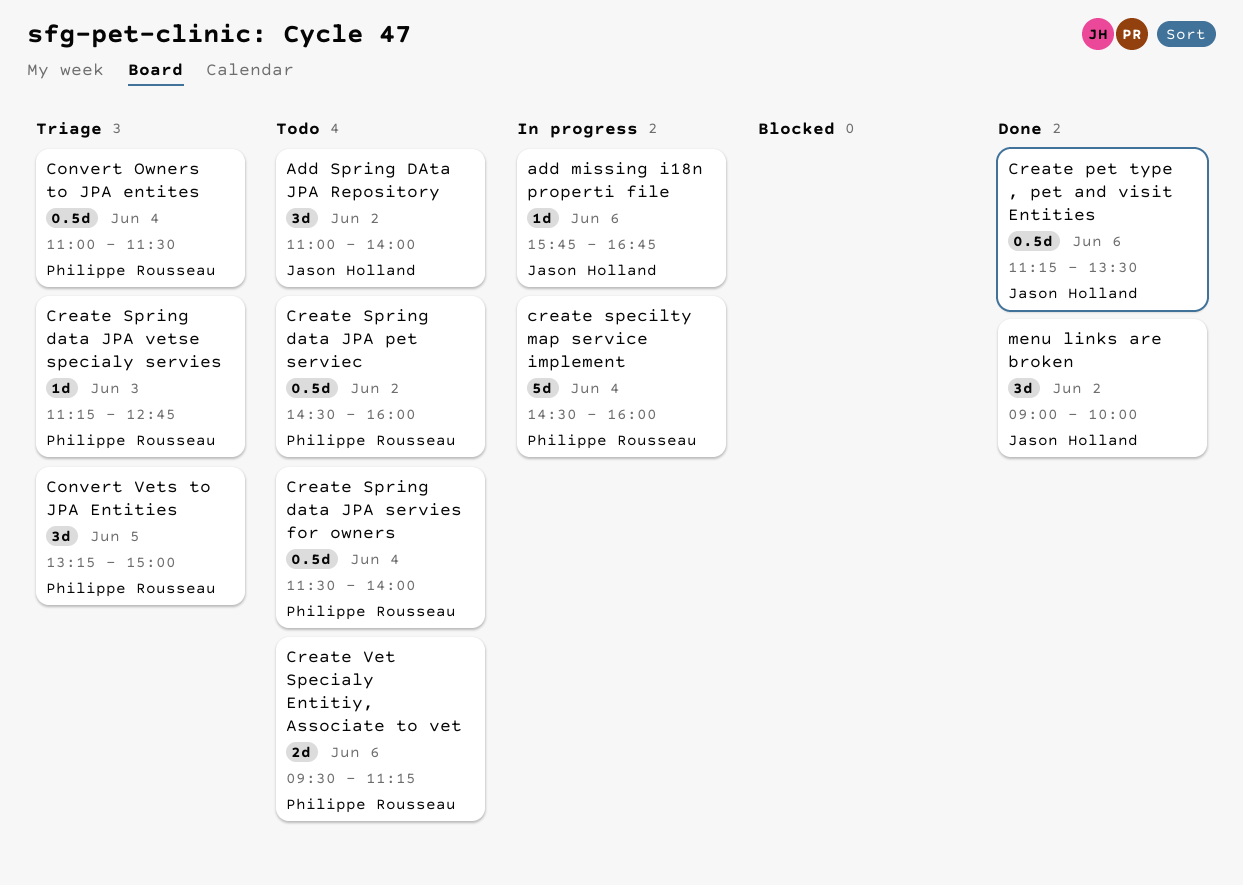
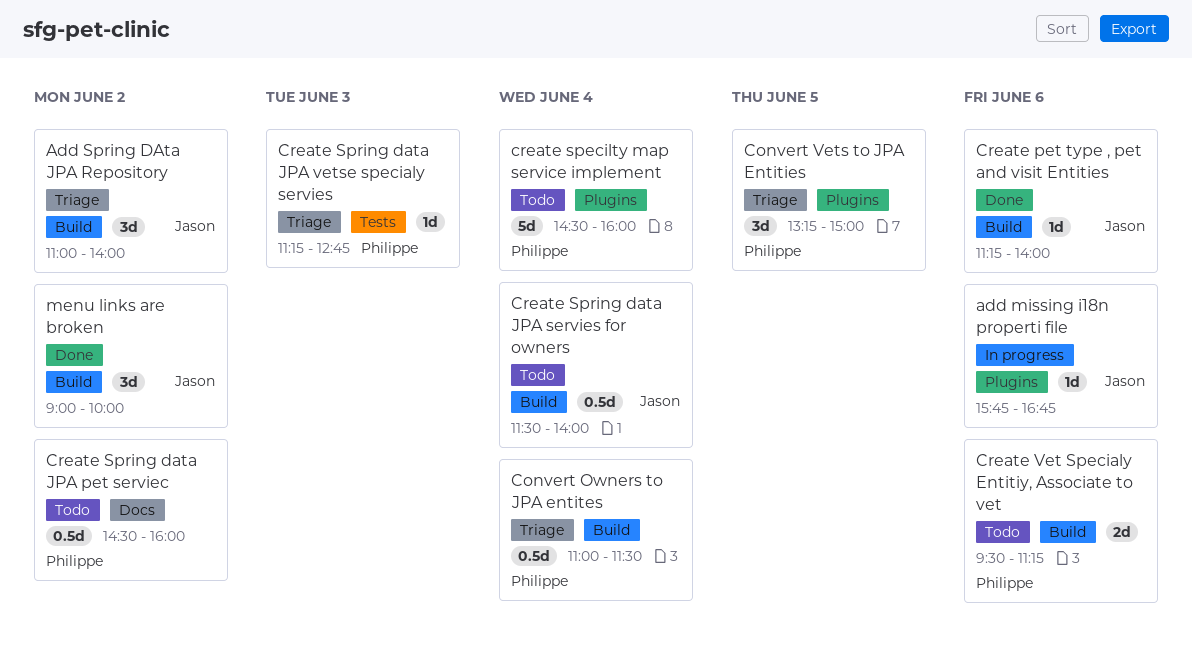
Add Spring DAta JPA Repository, status: Todo -> Triage
Create pet type , pet and visit Entities, estimate: 0.5d -> 1d
Create pet type , pet and visit Entities, ends: 13:30 -> 14:00
create specilty map service implement, status: In progress -> Todo
Create Spring data JPA servies for owners, owner: Philippe Rousseau -> Jason Holland

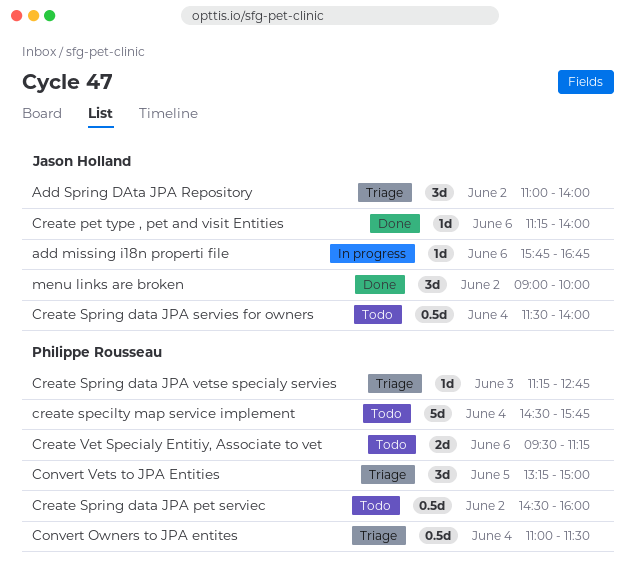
create specilty map service implement, ends: 16:00 -> 15:45

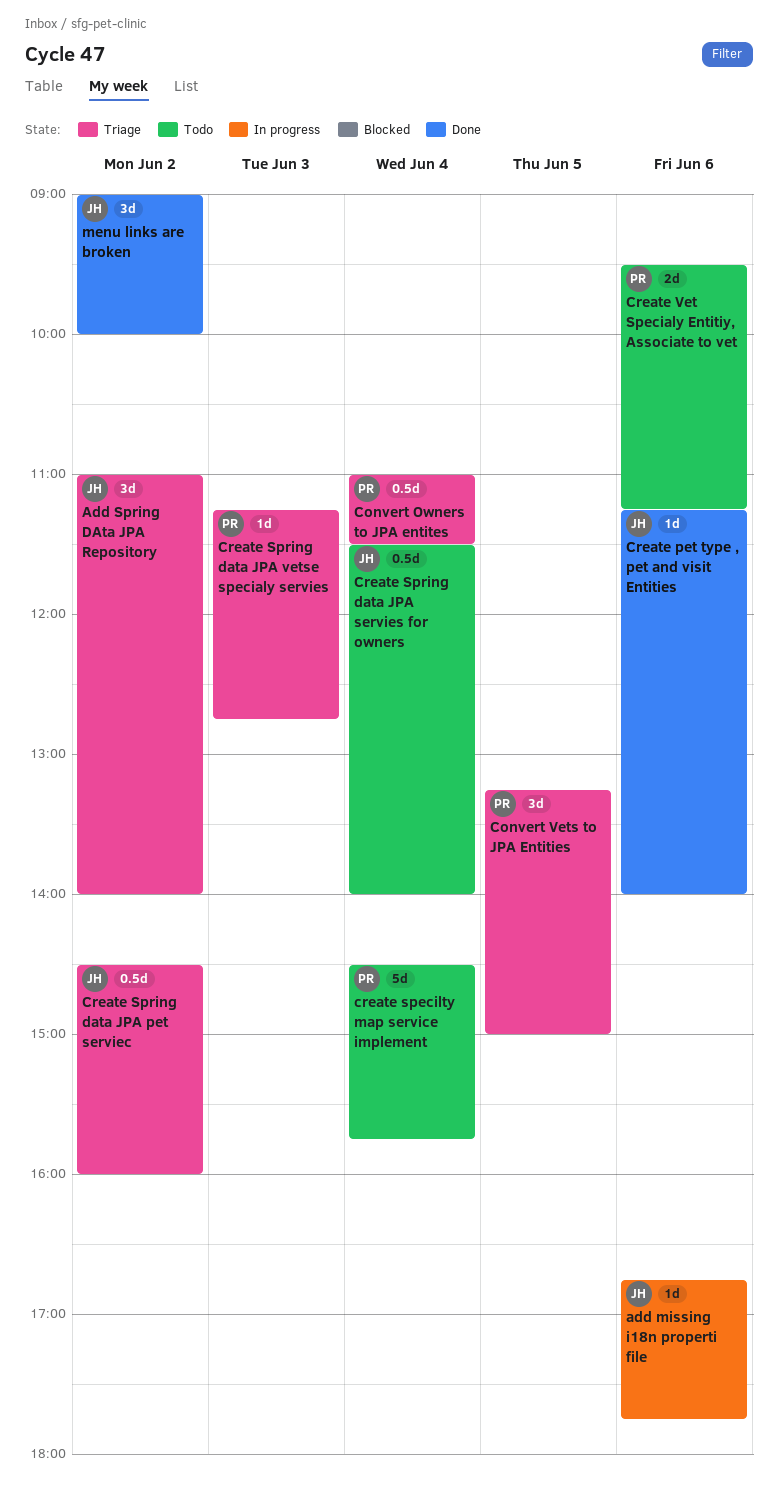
add missing i18n properti file, begins: 15:45 -> 16:45
add missing i18n properti file, ends: 16:45 -> 17:45
Create Spring data JPA pet serviec, status: Todo -> Triage
Create Spring data JPA pet serviec, owner: Philippe Rousseau -> Jason Holland

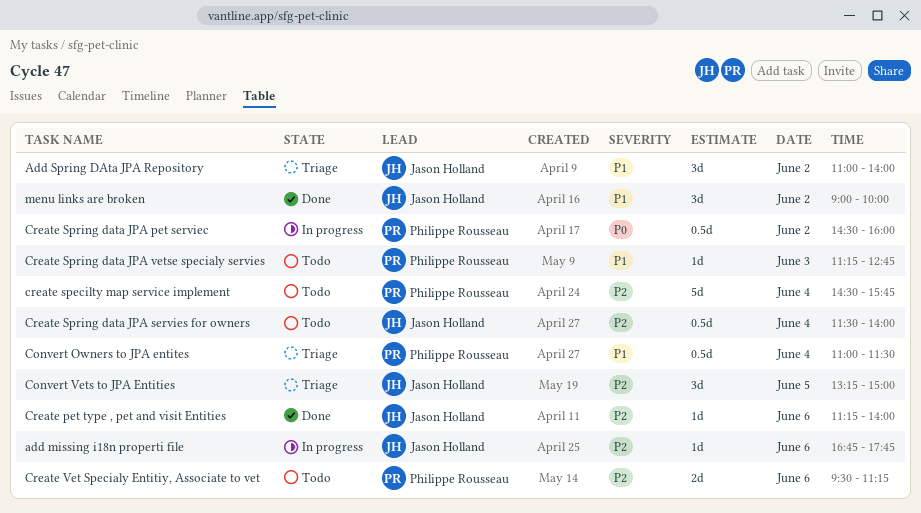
Convert Vets to JPA Entities, owner: Philippe Rousseau -> Jason Holland
Create Spring data JPA pet serviec, status: Triage -> In progress
Create Spring data JPA pet serviec, owner: Jason Holland -> Philippe Rousseau
Create Spring data JPA vetse specialy servies, status: Triage -> Todo

